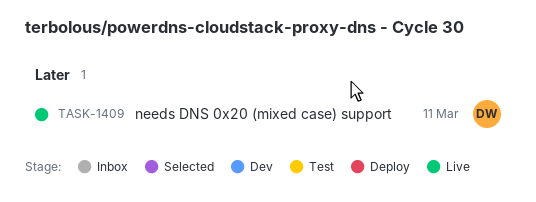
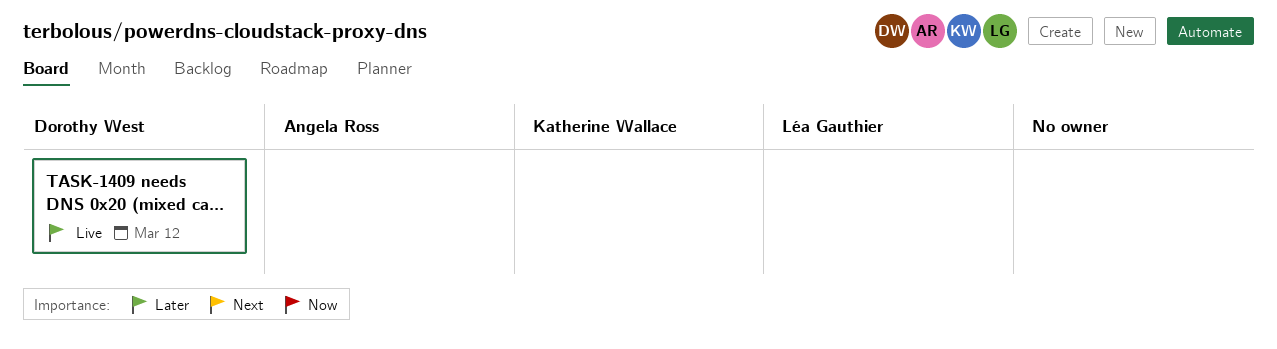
TASK-1409, due: Mar 11 -> Mar 12

